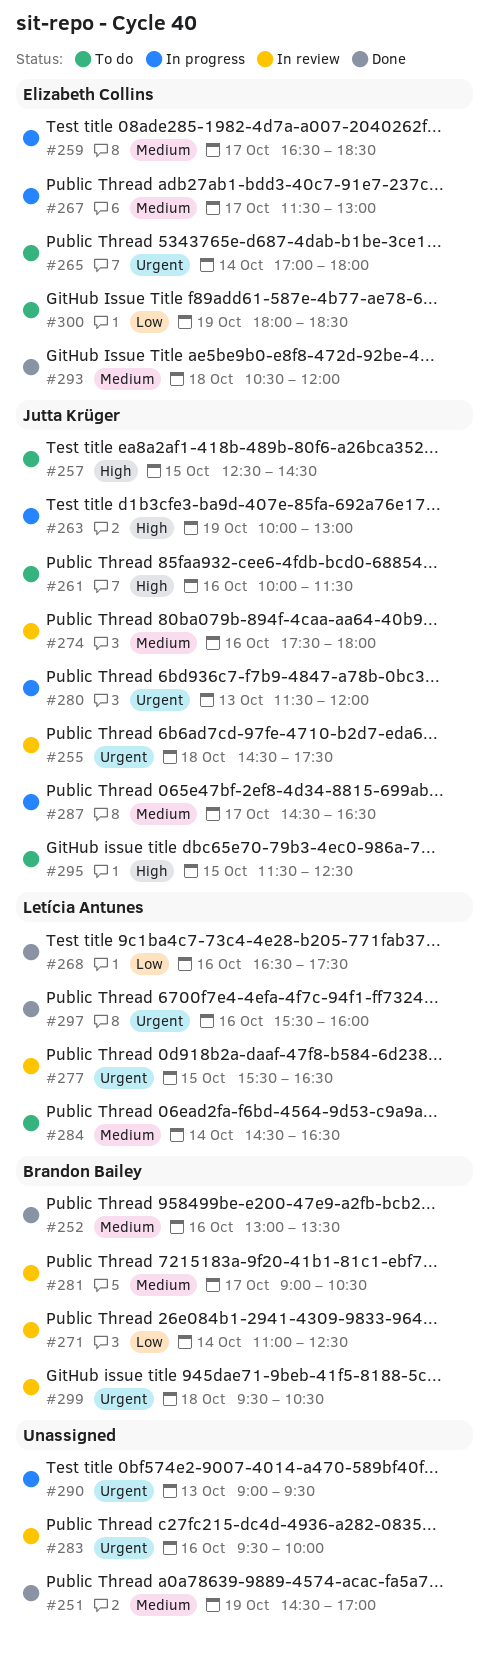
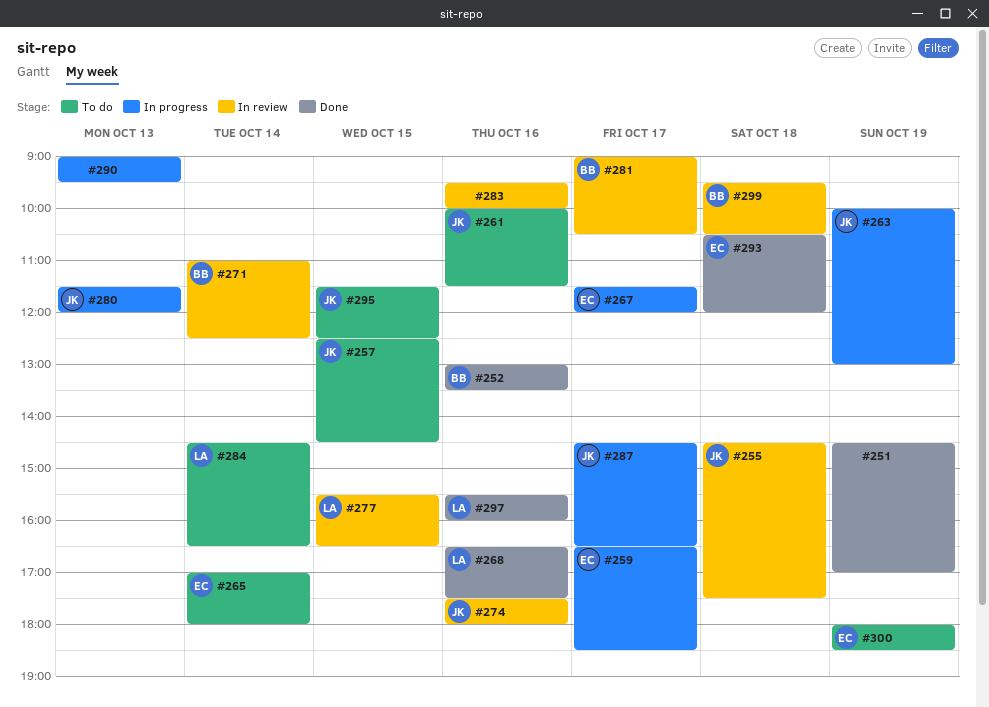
#267, ends: 13:00 -> 12:00

